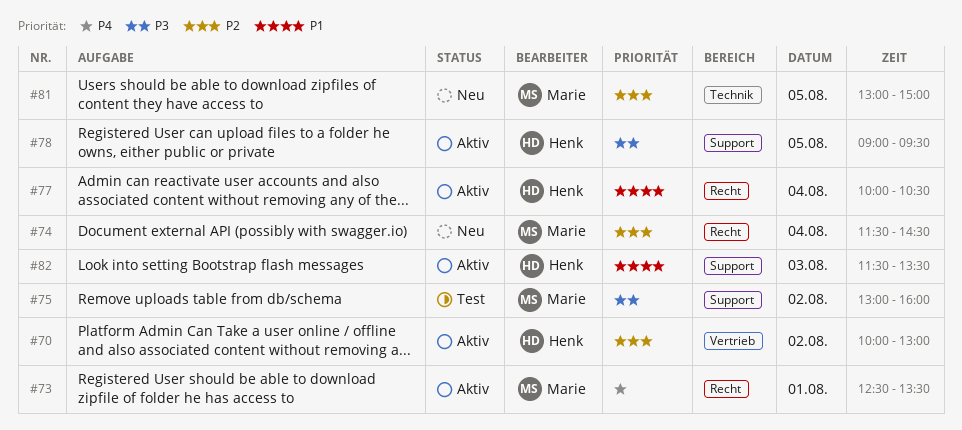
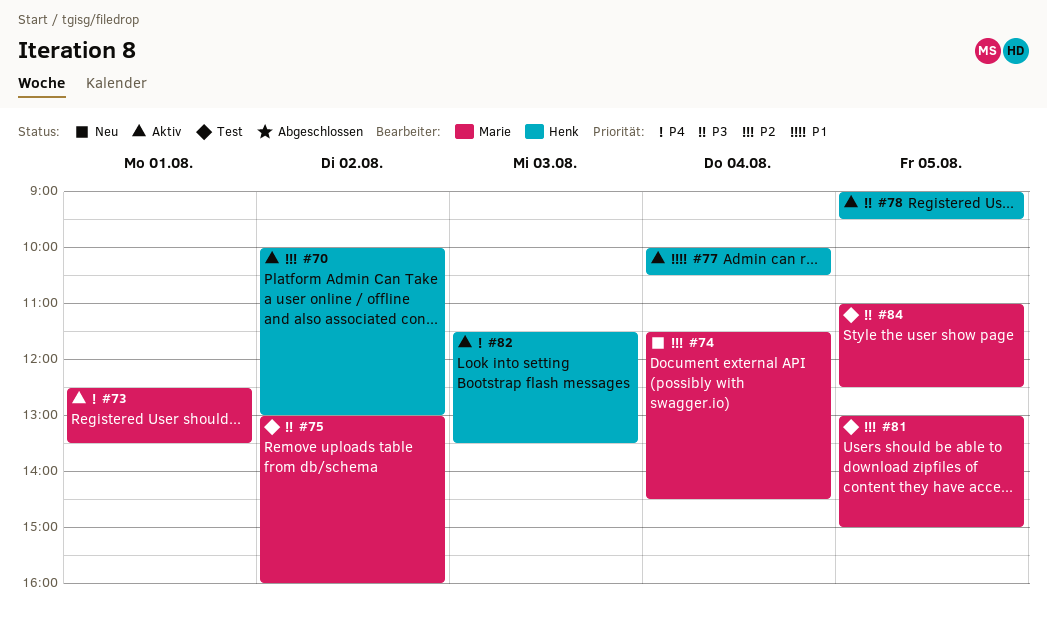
#81, status: Neu -> Test
#82, priority: P1 -> P4
#84: none -> present

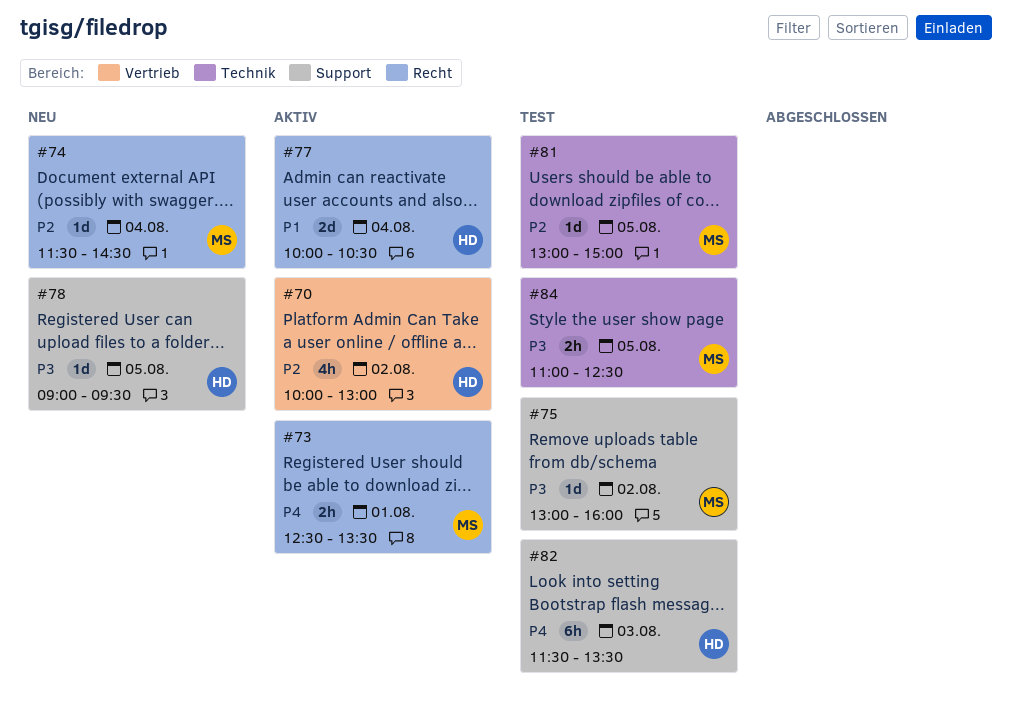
#78, status: Aktiv -> Neu
#82, status: Aktiv -> Test

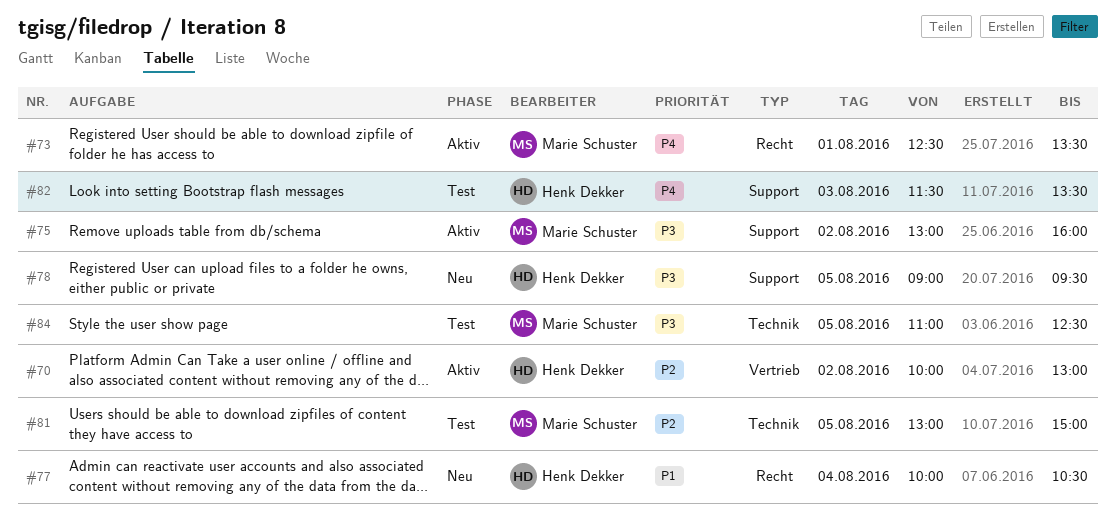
#74: present -> none
#75, status: Test -> Aktiv
#77, status: Aktiv -> Neu

